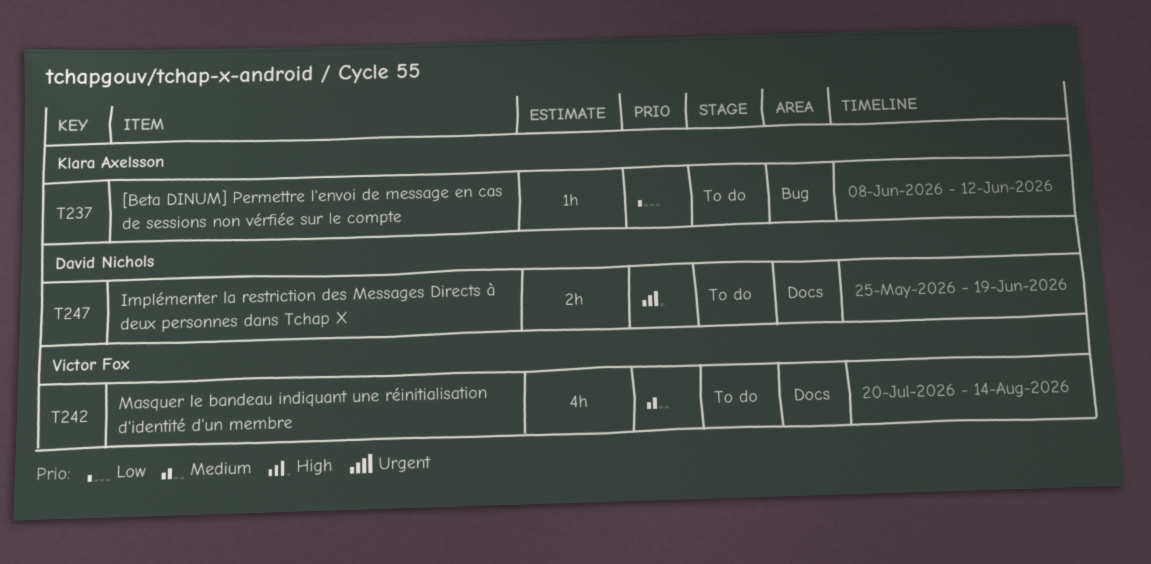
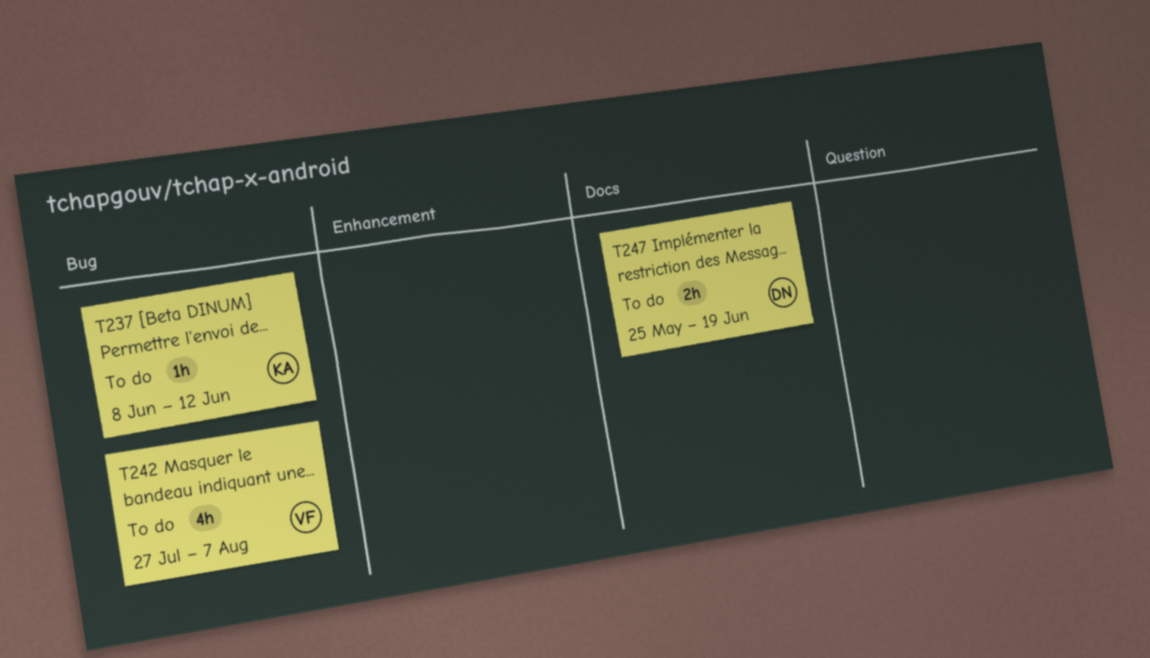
T242, label: Docs -> Bug
T242, start: Jul 20 -> Jul 27
T242, due: Aug 14 -> Aug 7

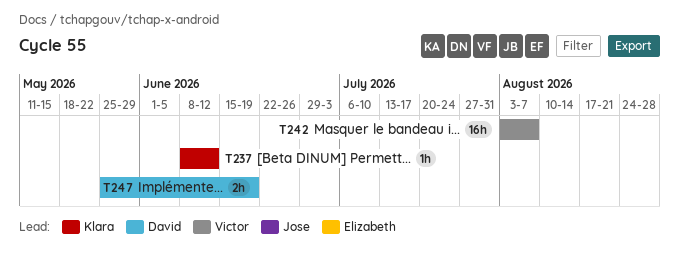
T242, estimate: 4h -> 16h
T242, start: Jul 27 -> Aug 3

